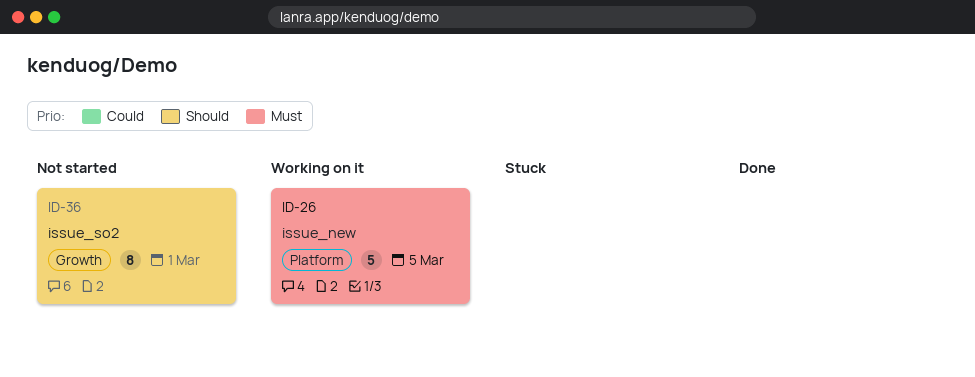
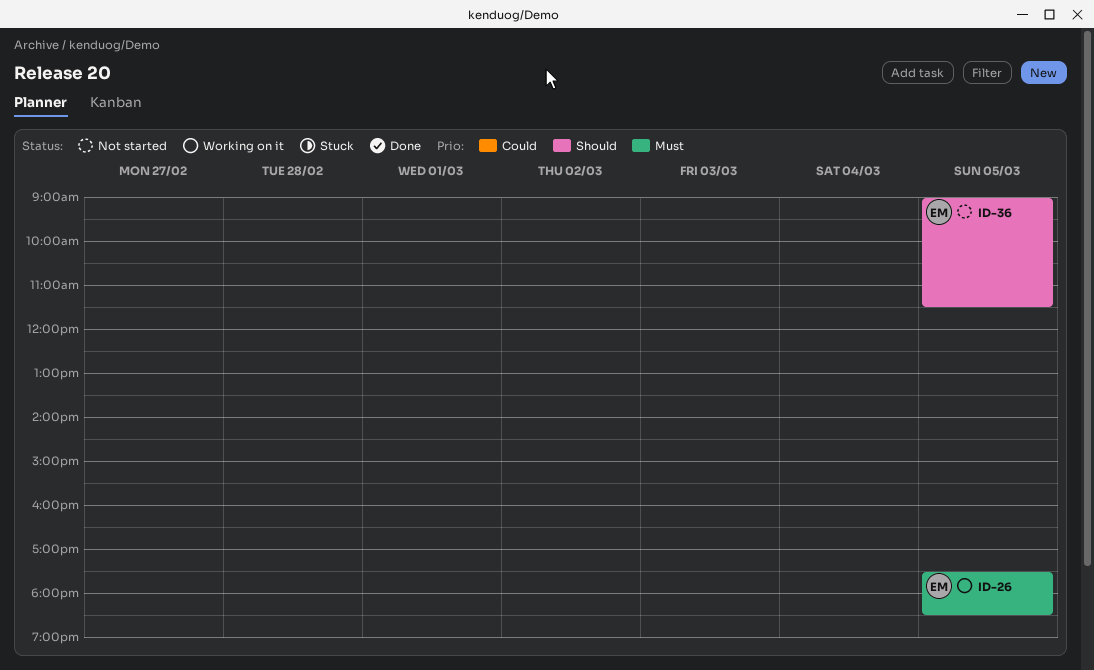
ID-36, day: Mar 1 -> Mar 5

